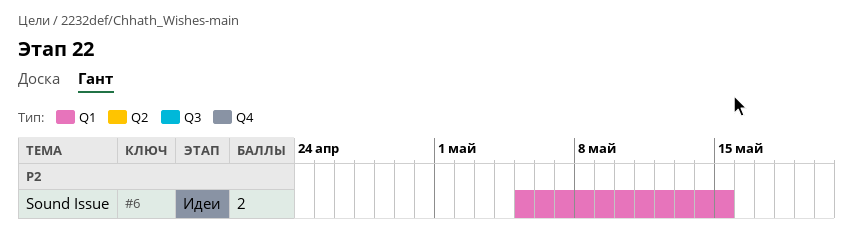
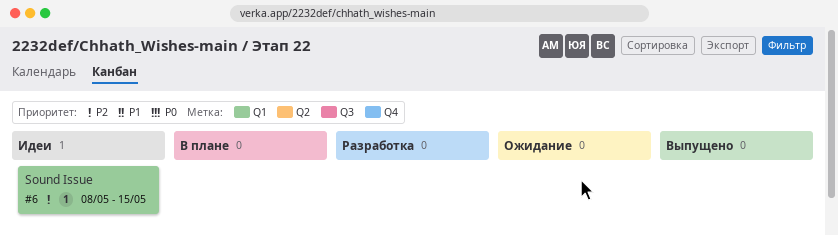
#6, estimate: 2 -> 1
#6, start: May 5 -> May 8

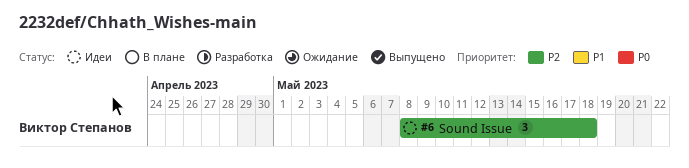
#6, estimate: 1 -> 3
#6, due: May 15 -> May 18

